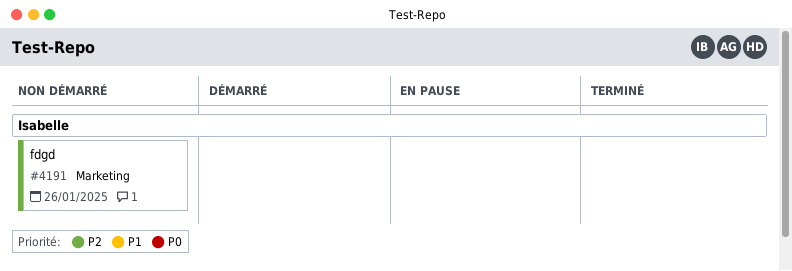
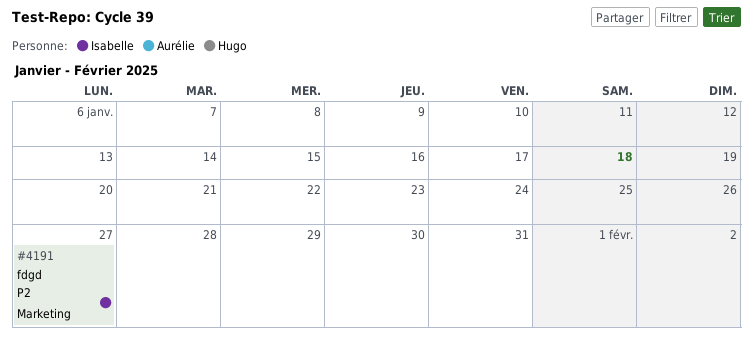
#4191, due: Jan 26 -> Jan 27

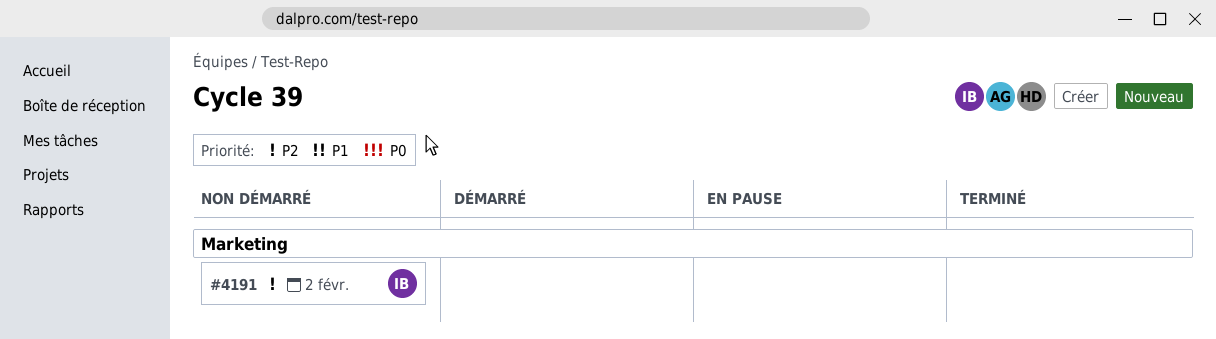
#4191, due: Jan 27 -> Feb 2

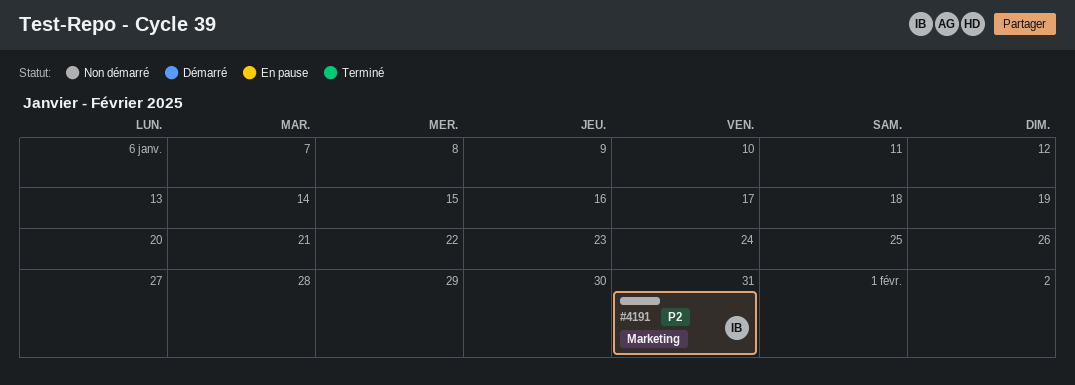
#4191, due: Feb 2 -> Jan 31

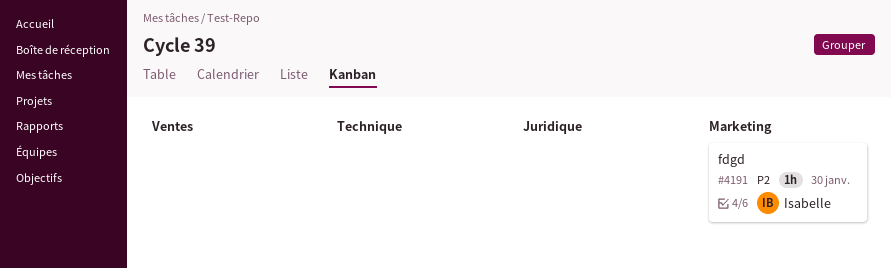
#4191, due: Jan 31 -> Jan 30

